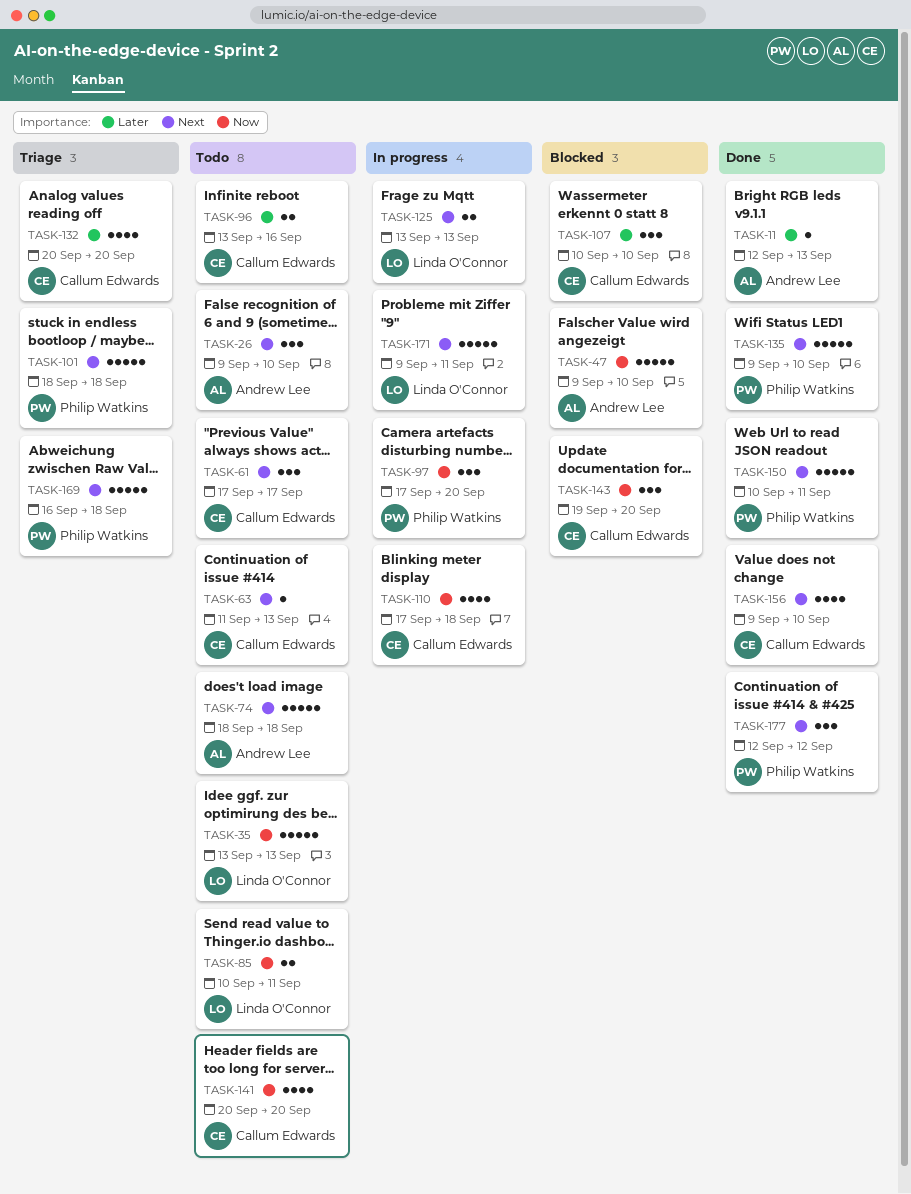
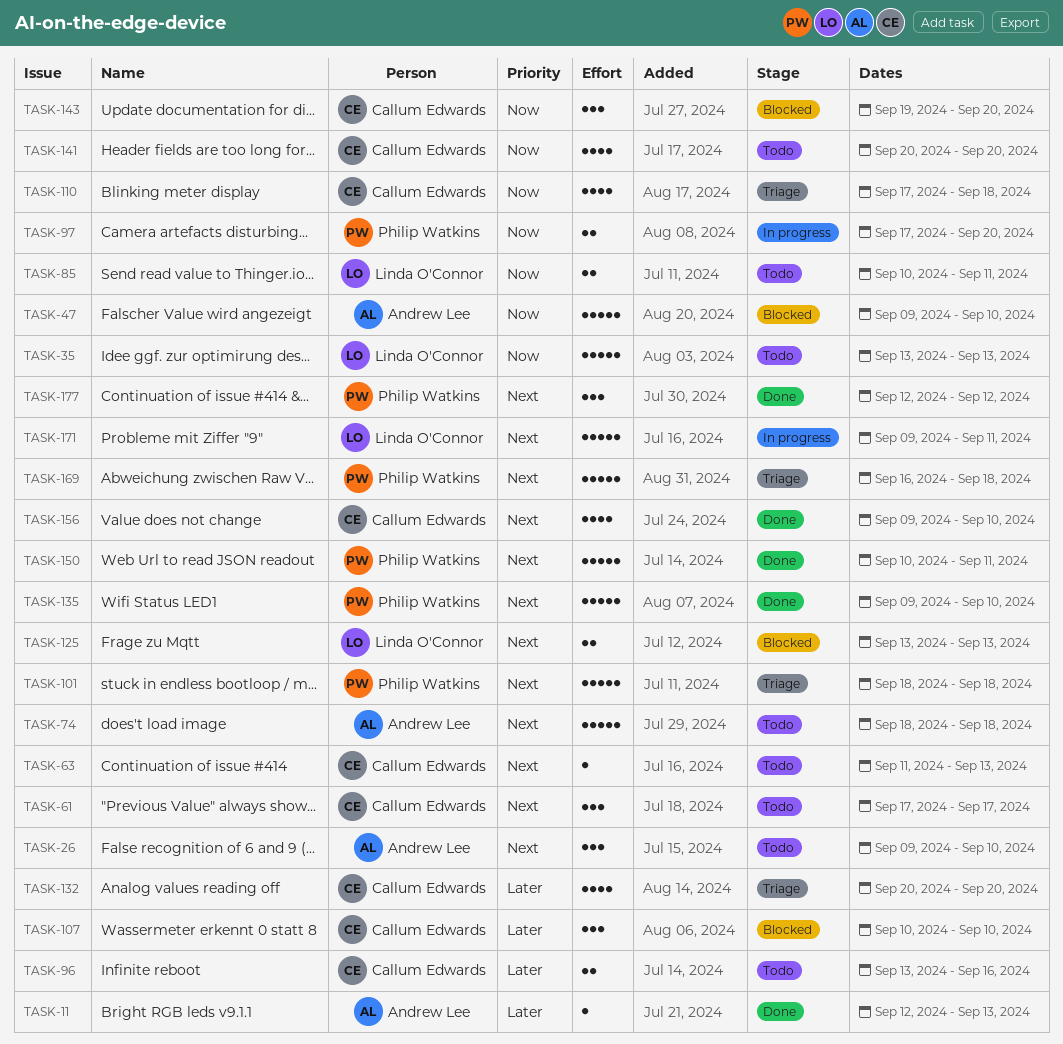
TASK-97, estimate: 3 -> 2
TASK-110, status: In progress -> Triage
TASK-125, status: In progress -> Blocked

